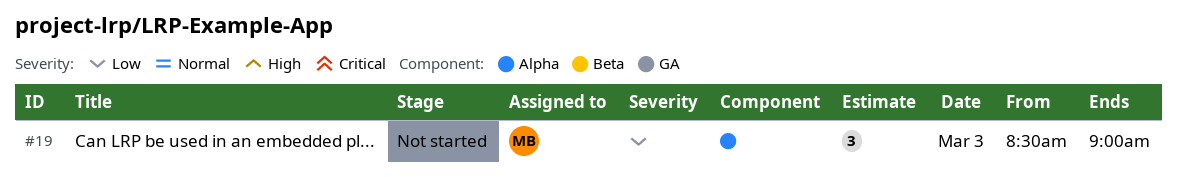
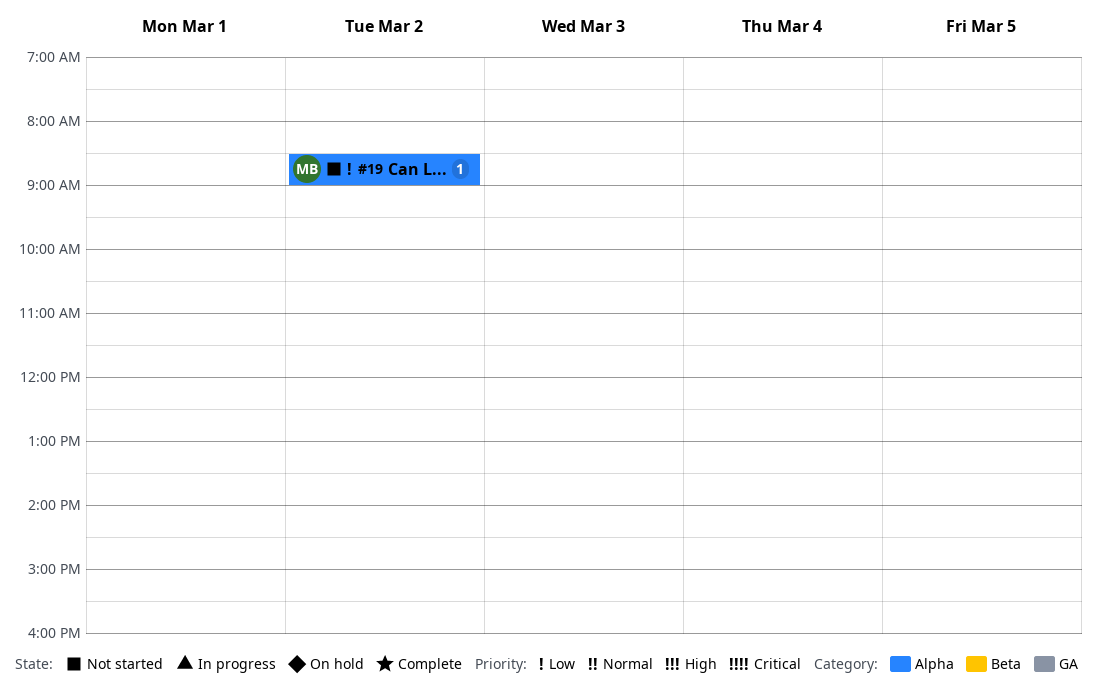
#19, estimate: 3 -> 1
#19, day: Mar 3 -> Mar 2

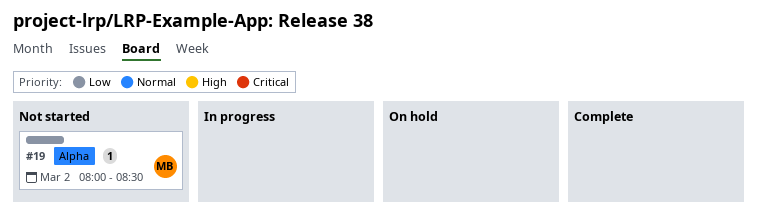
#19, begins: 08:30 -> 08:00
#19, ends: 09:00 -> 08:30

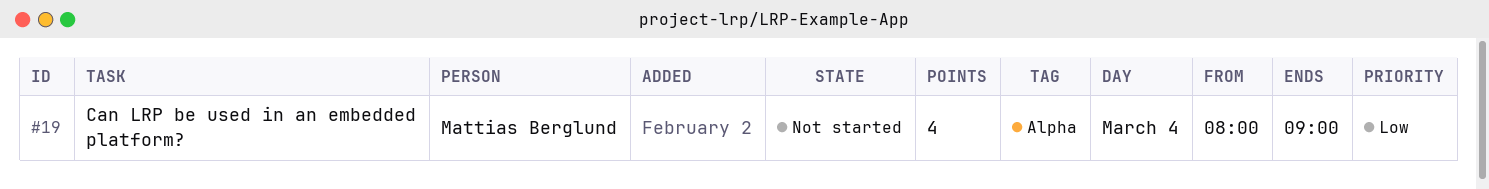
#19, estimate: 1 -> 4
#19, day: Mar 2 -> Mar 4
#19, ends: 08:30 -> 09:00

